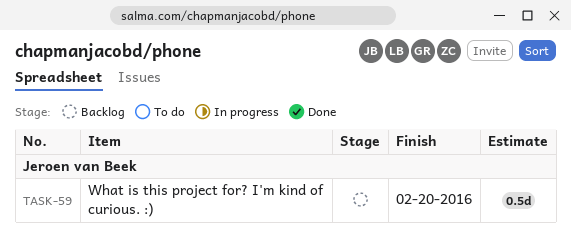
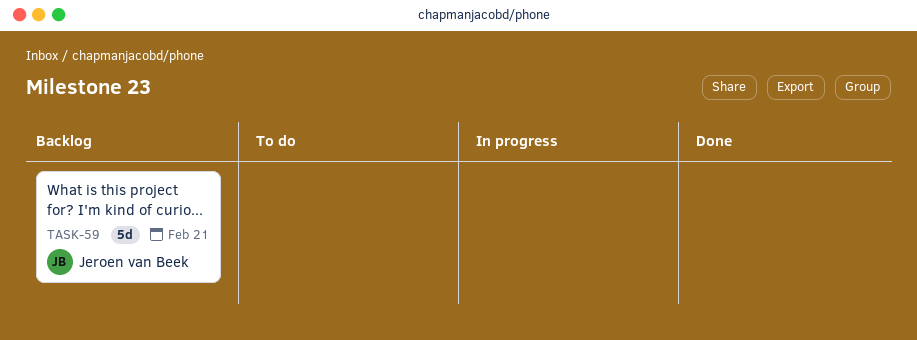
TASK-59, estimate: 0.5d -> 5d
TASK-59, due: Feb 20 -> Feb 21

